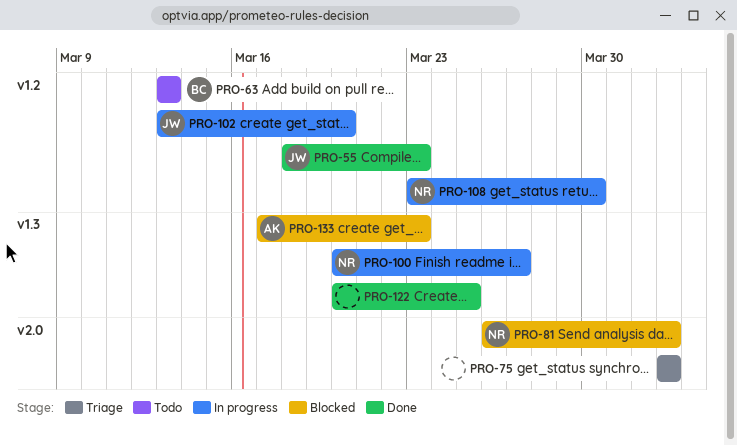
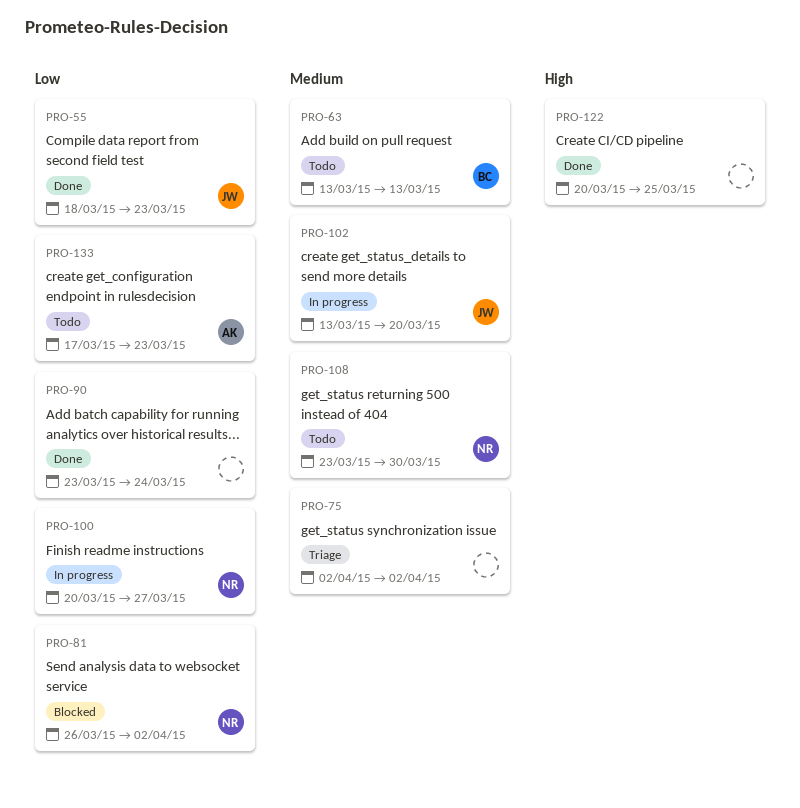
PRO-90: none -> present
PRO-108, status: In progress -> Todo
PRO-133, status: Blocked -> Todo

